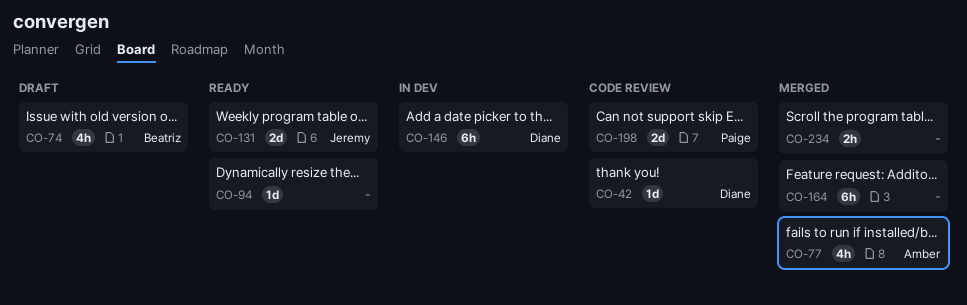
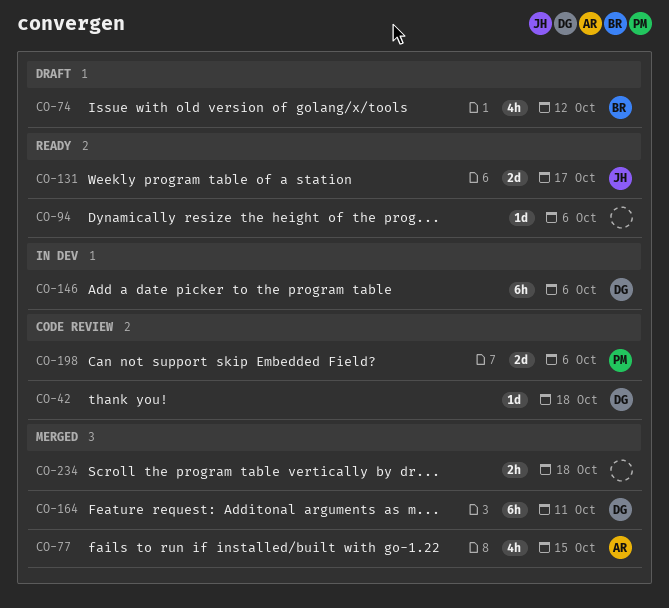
CO-164, owner: none -> Diane

